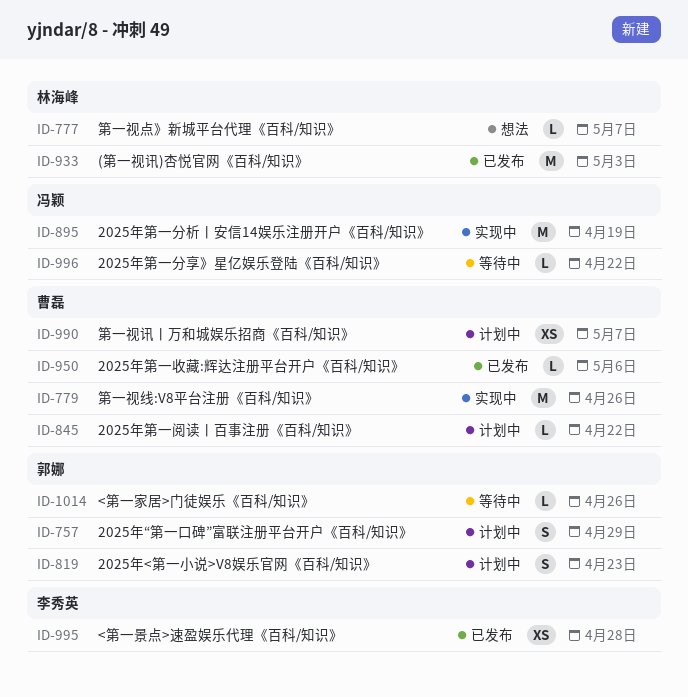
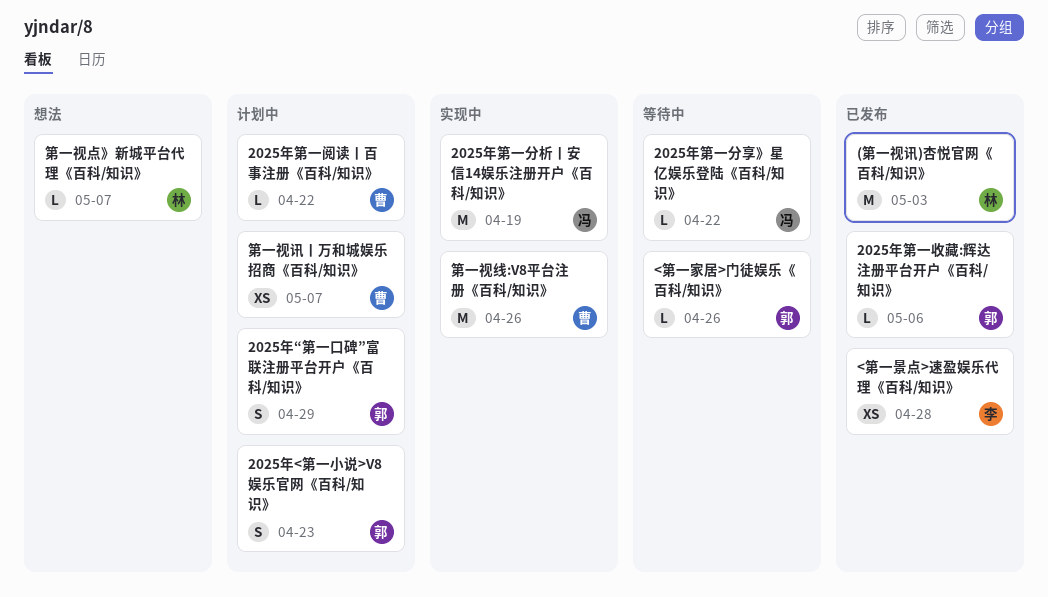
2025年第一收藏:辉达注册平台开户《百科/知识》, owner: 曹磊 -> 郭娜

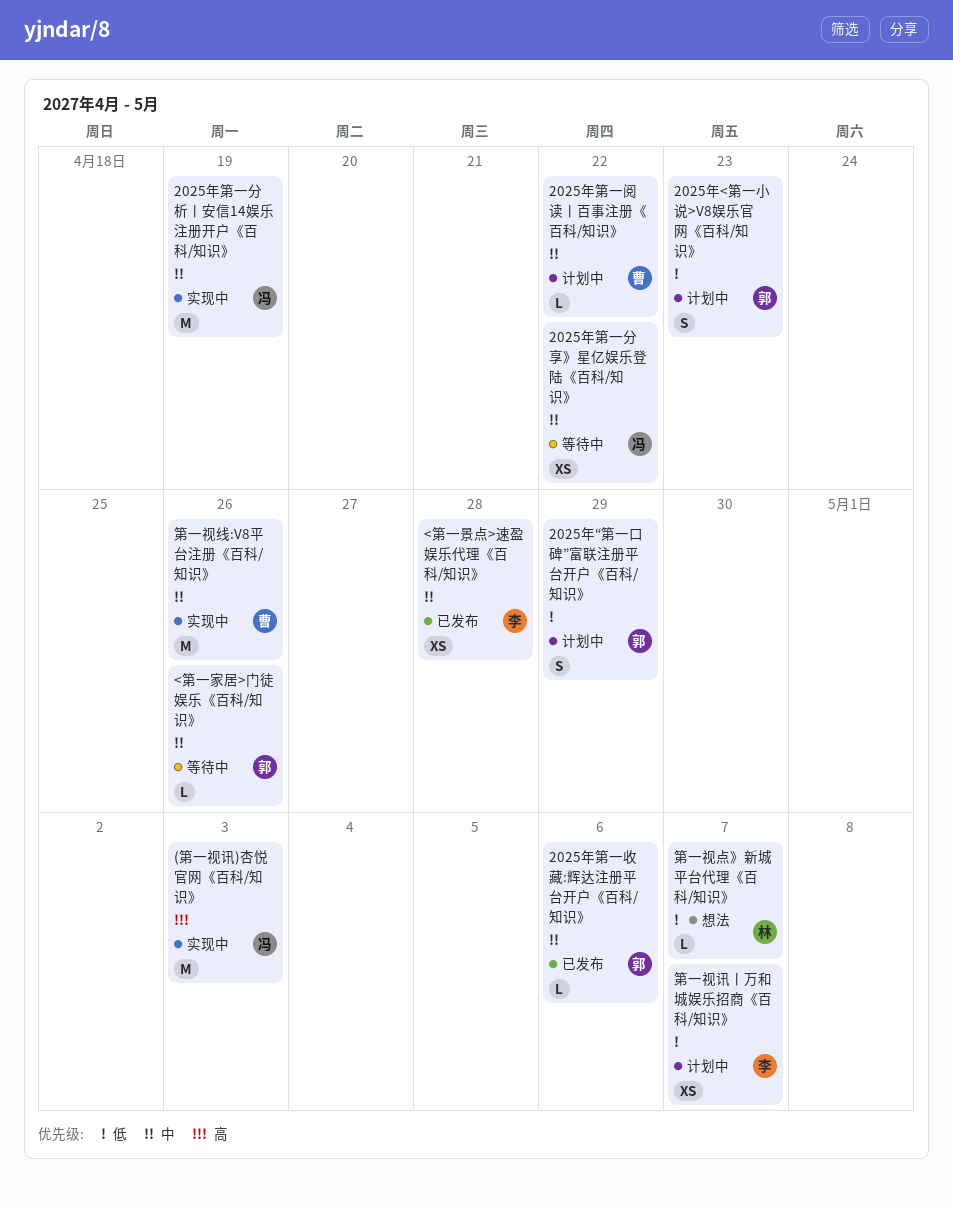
(第一视讯)杏悦官网《百科/知识》, status: 已发布 -> 实现中
(第一视讯)杏悦官网《百科/知识》, owner: 林 -> 冯
2025年第一分享》星亿娱乐登陆《百科/知识》, estimate: L -> XS
第一视讯丨万和城娱乐招商《百科/知识》, owner: 曹 -> 李

